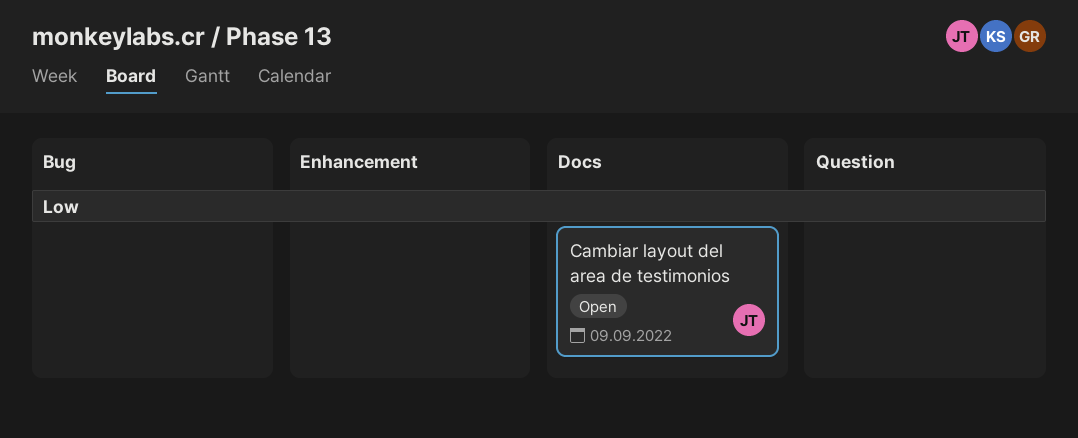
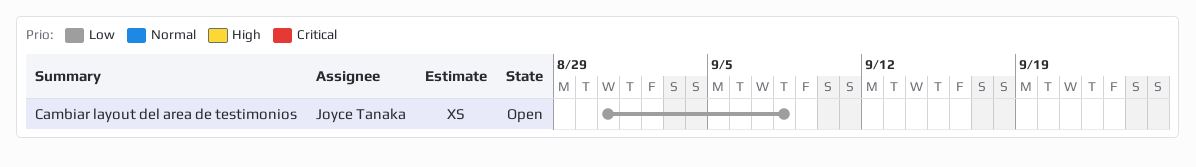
Cambiar layout del area de testimonios, due: Sep 9 -> Sep 8

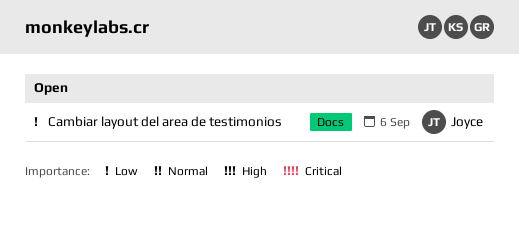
Cambiar layout del area de testimonios, due: Sep 8 -> Sep 6

